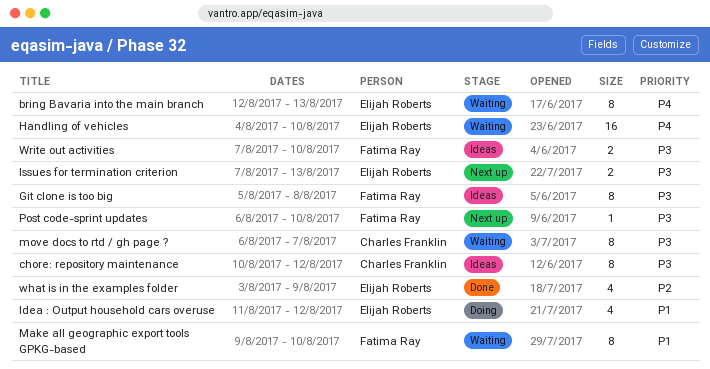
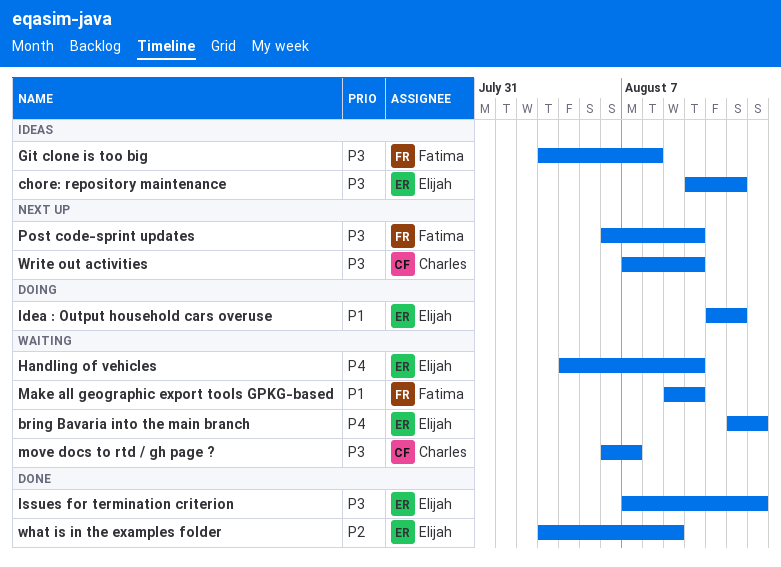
chore: repository maintenance, owner: Charles Franklin -> Elijah Roberts
Git clone is too big, start: Aug 5 -> Aug 3
Issues for termination criterion, status: Next up -> Done
Write out activities, status: Ideas -> Next up
Write out activities, owner: Fatima Ray -> Charles Franklin

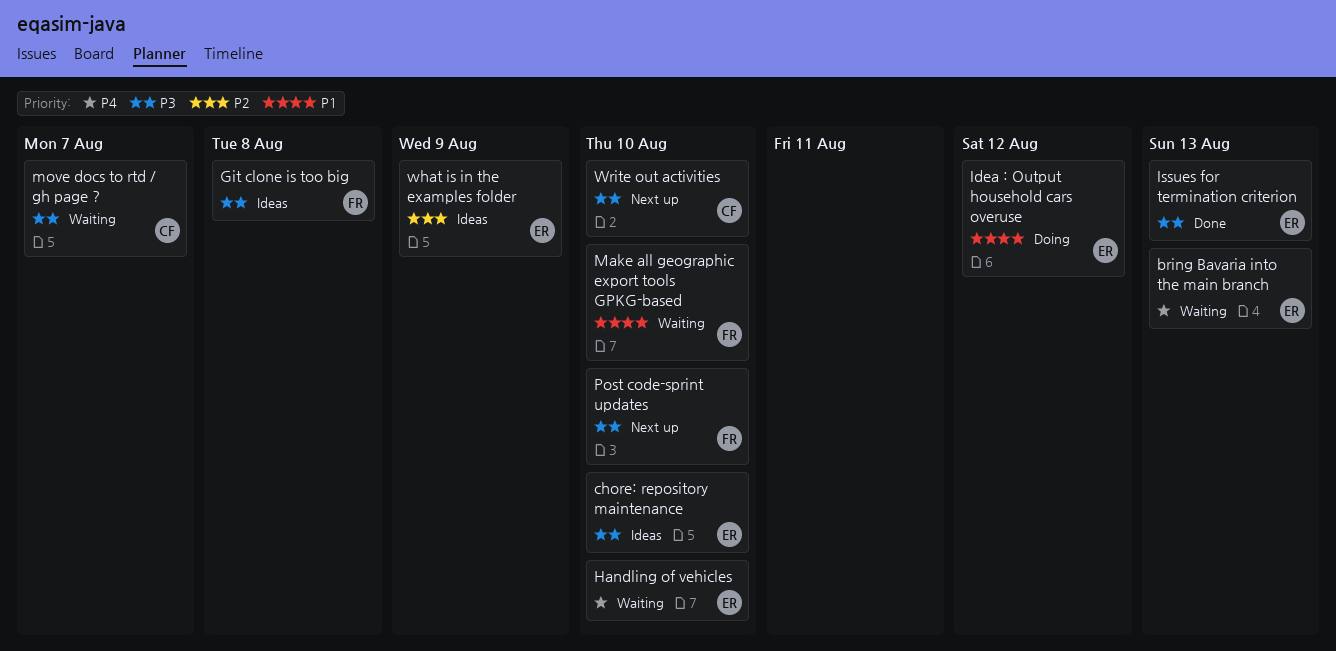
chore: repository maintenance, due: Aug 12 -> Aug 10
what is in the examples folder, status: Done -> Ideas

